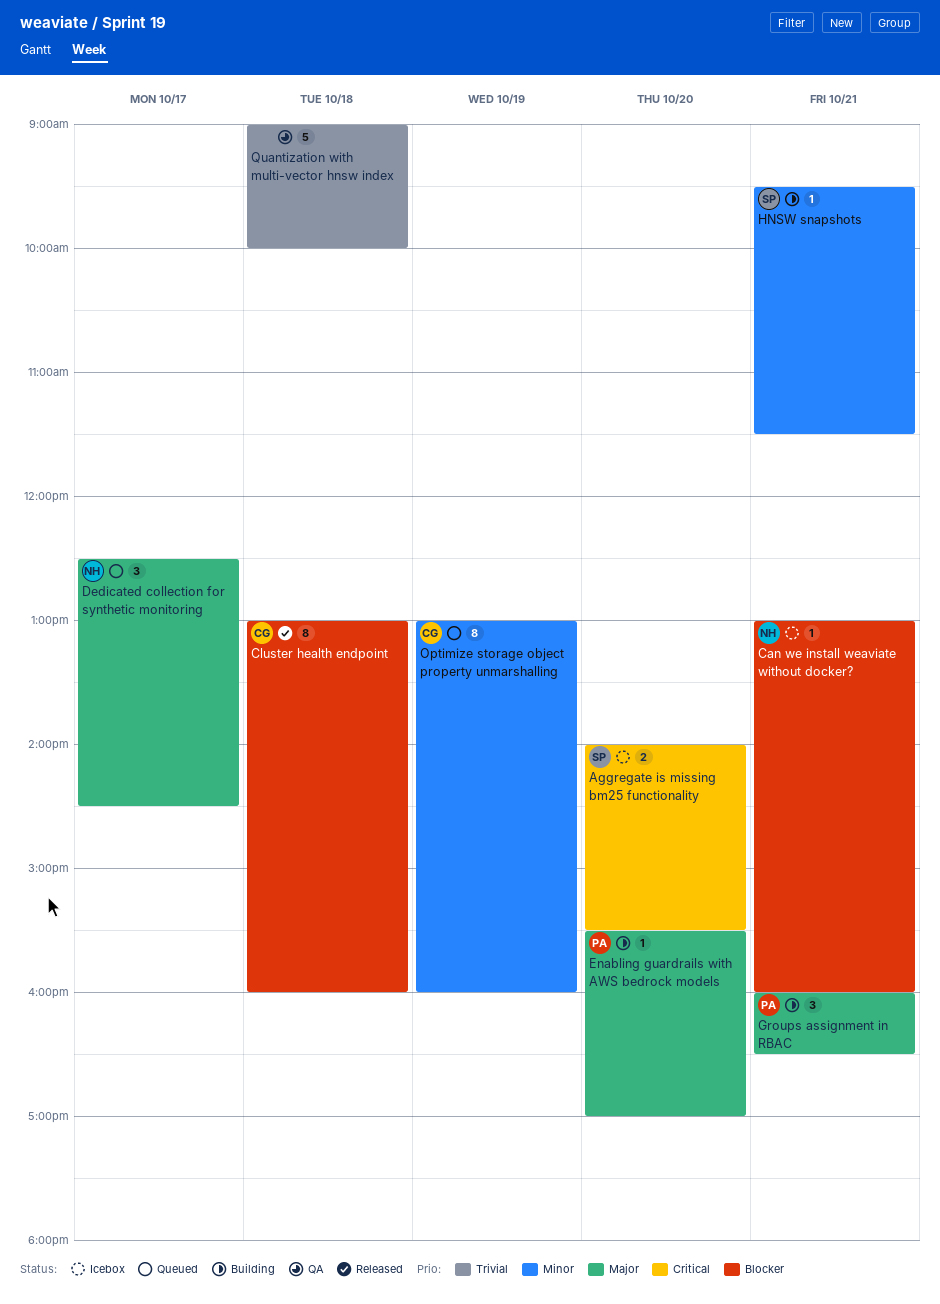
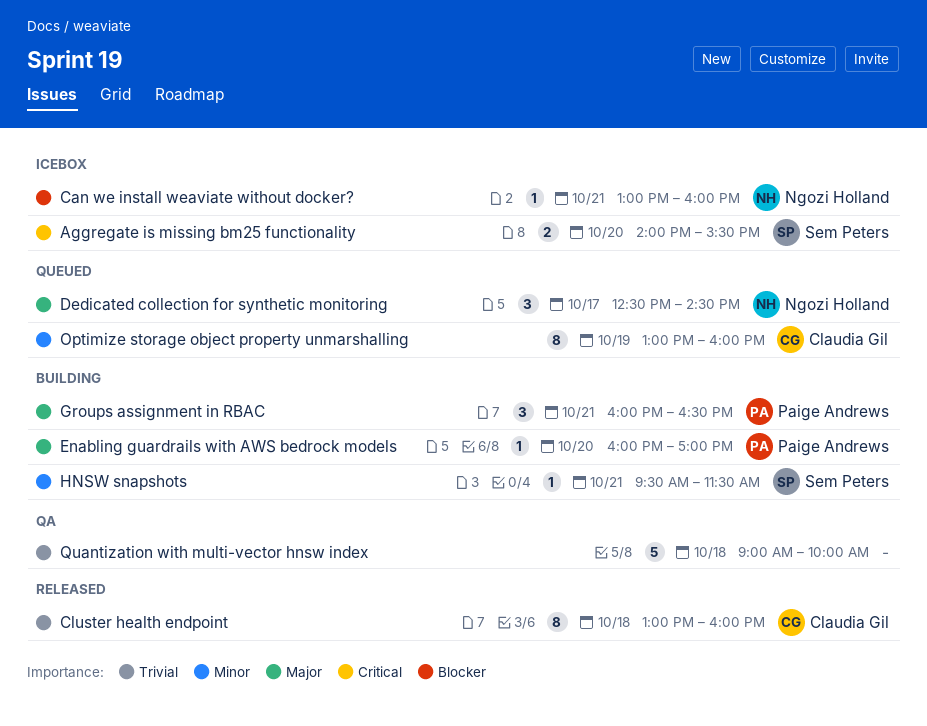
Cluster health endpoint, priority: Blocker -> Trivial
Enabling guardrails with AWS bedrock models, begins: 15:30 -> 16:00

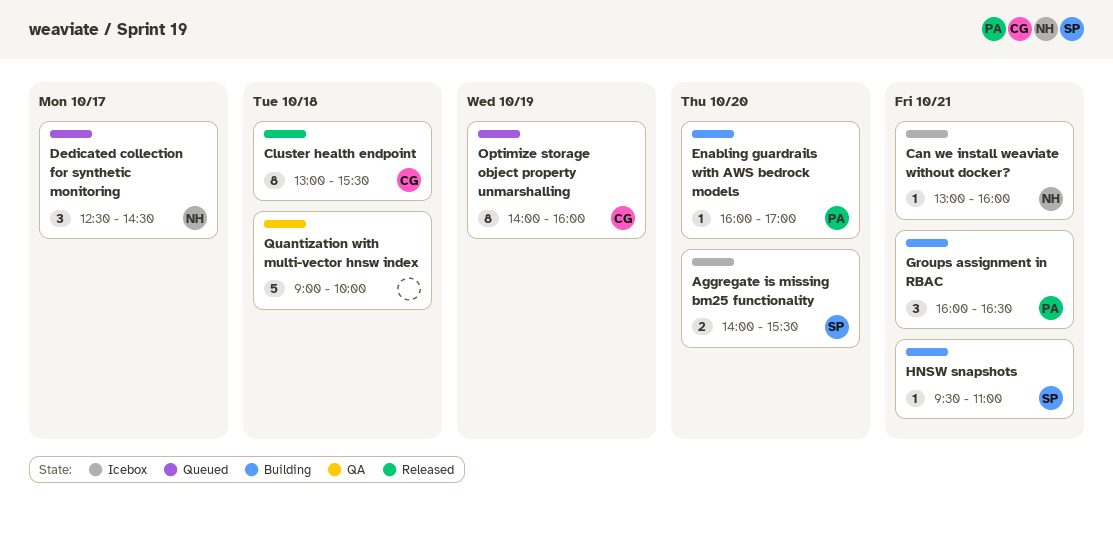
Cluster health endpoint, ends: 16:00 -> 15:30
HNSW snapshots, ends: 11:30 -> 11:00
Optimize storage object property unmarshalling, begins: 13:00 -> 14:00

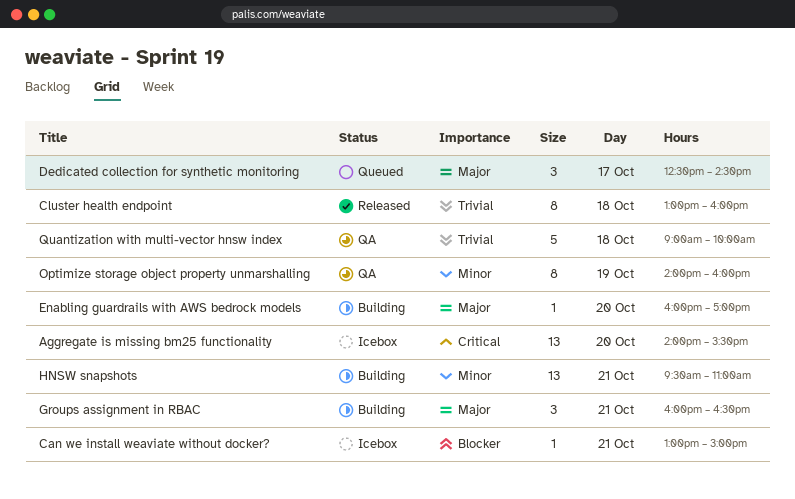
Aggregate is missing bm25 functionality, estimate: 2 -> 13
Can we install weaviate without docker?, ends: 16:00 -> 15:00
Cluster health endpoint, ends: 15:30 -> 16:00
HNSW snapshots, estimate: 1 -> 13
Optimize storage object property unmarshalling, status: Queued -> QA

